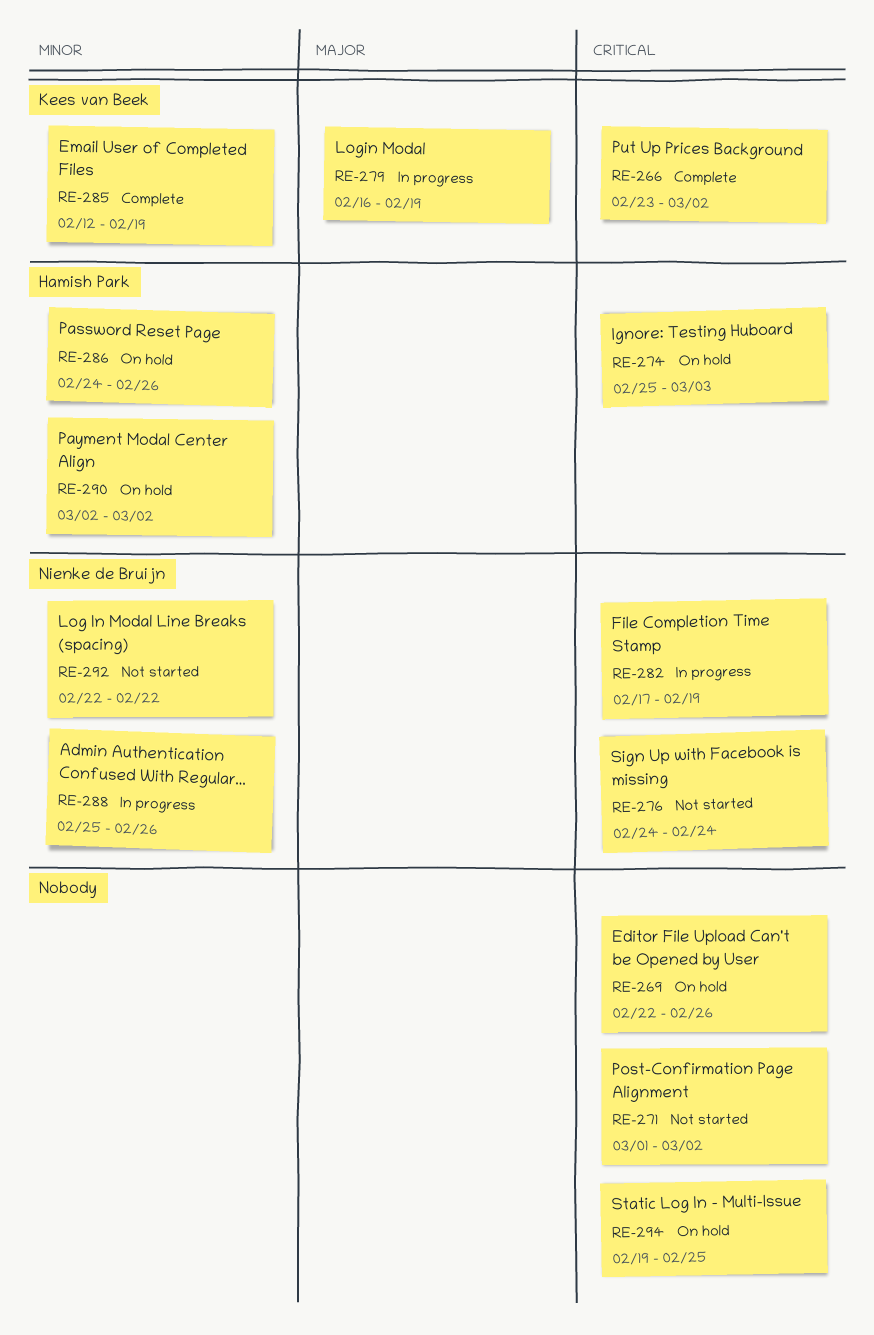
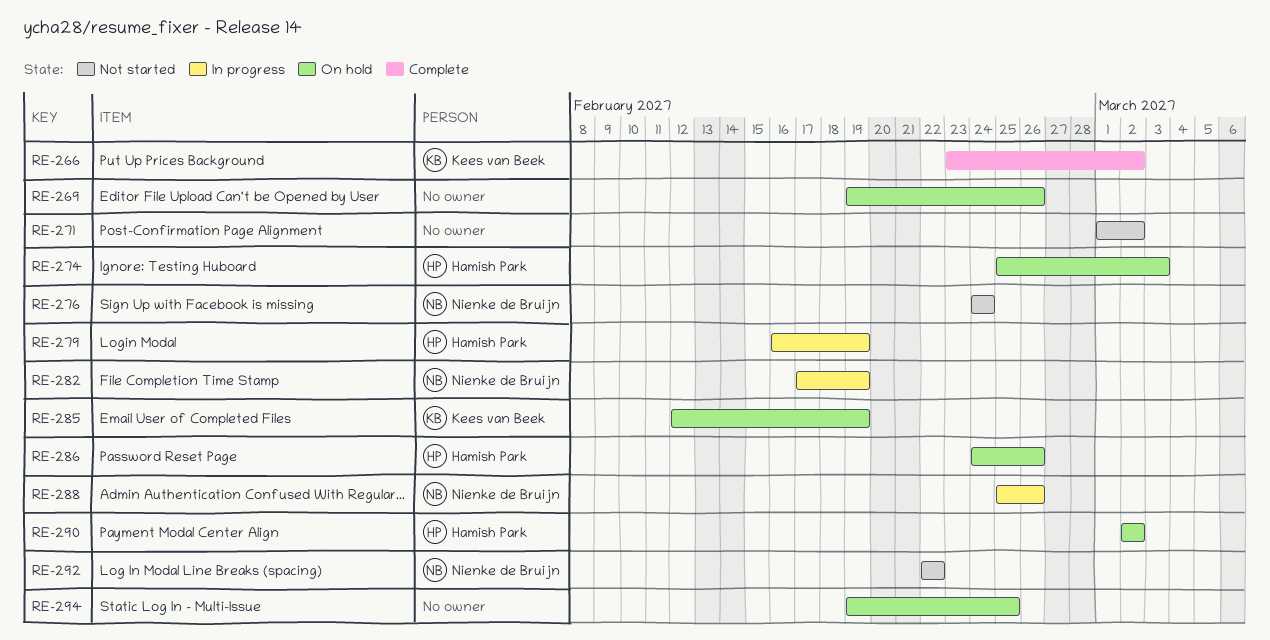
RE-269, start: Feb 22 -> Feb 19
RE-279, owner: Kees van Beek -> Hamish Park
RE-285, status: Complete -> On hold

